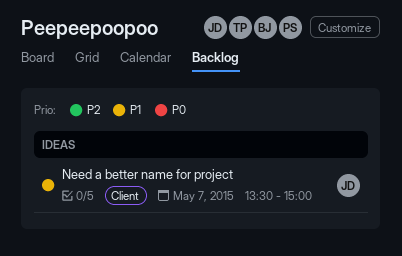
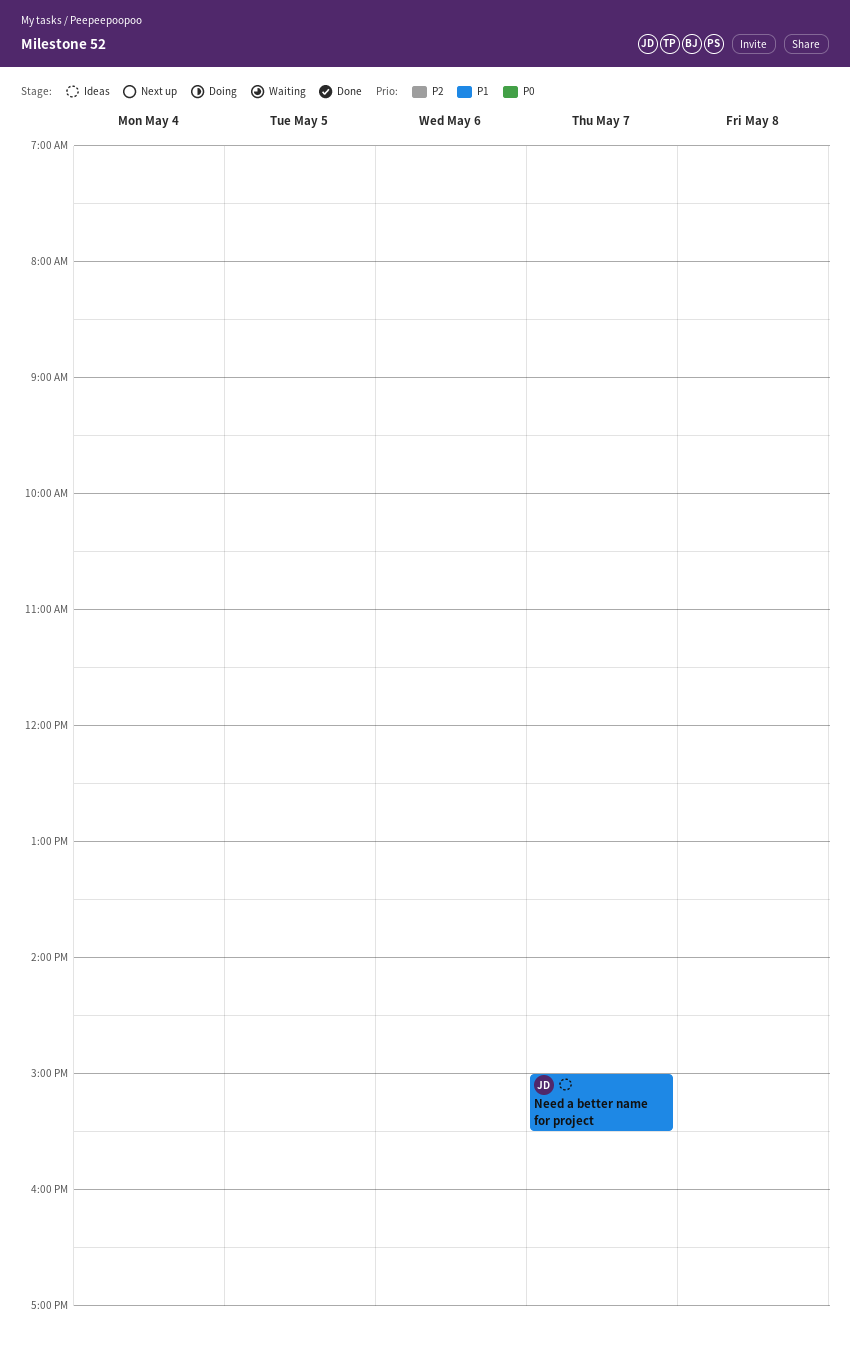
Need a better name for project, begins: 13:30 -> 15:00
Need a better name for project, ends: 15:00 -> 15:30

